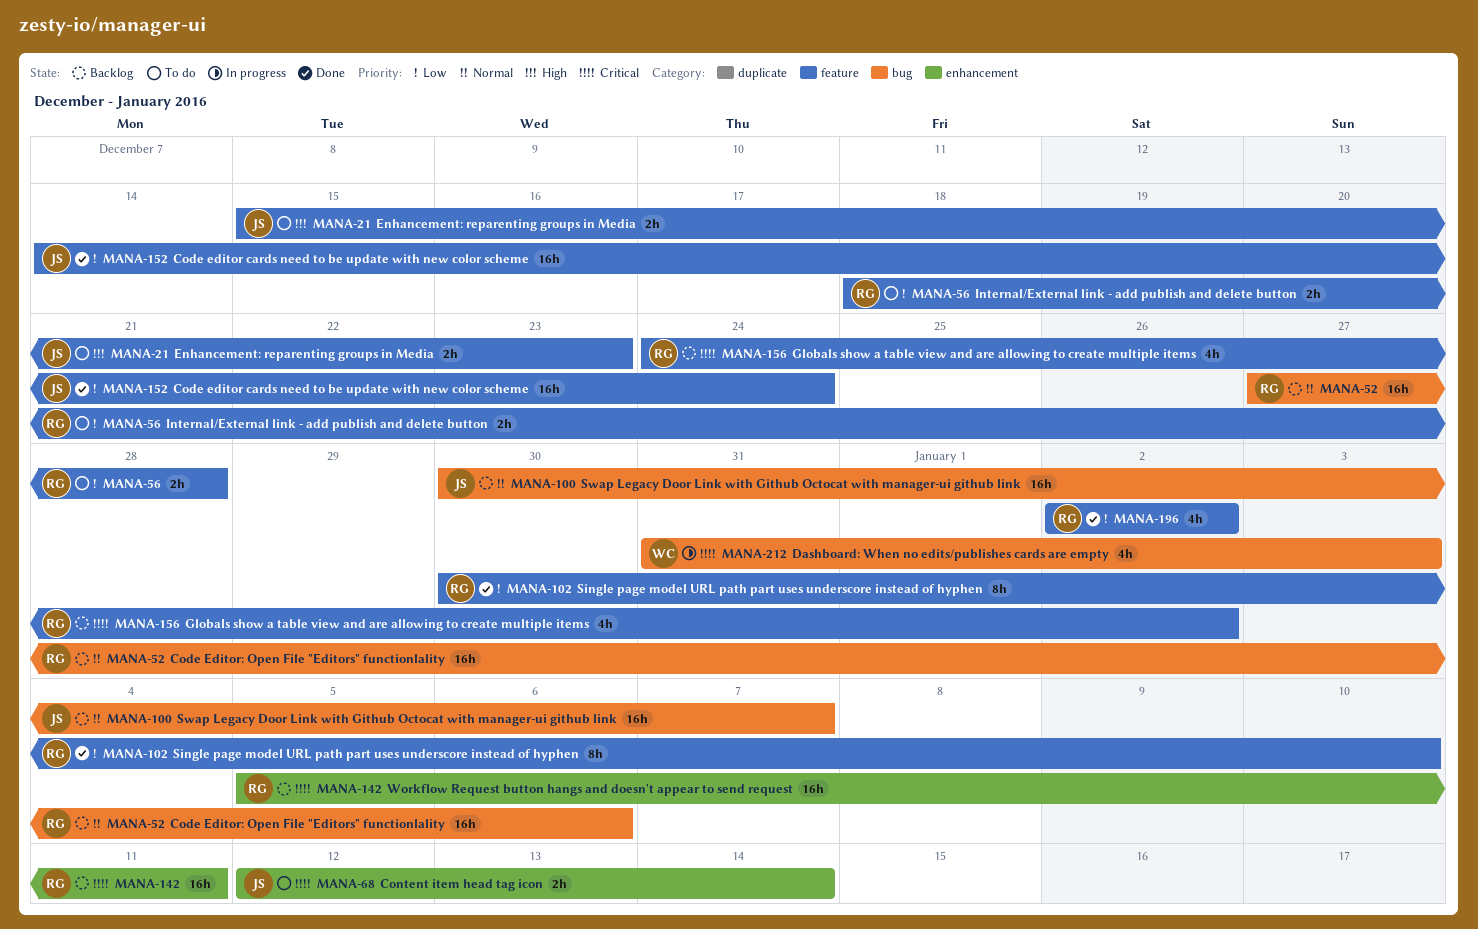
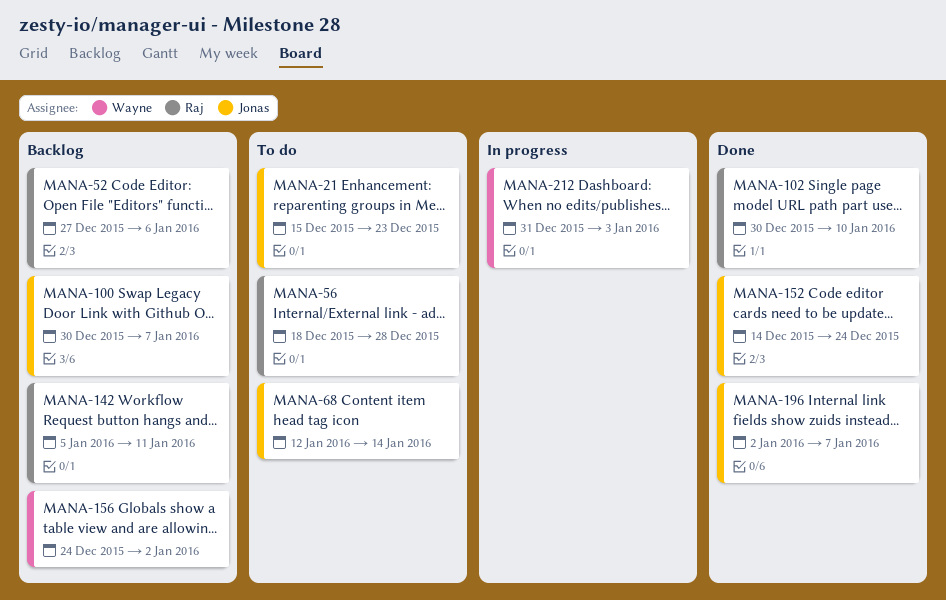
MANA-156, owner: Raj -> Wayne
MANA-196, owner: Raj -> Jonas
MANA-196, due: Jan 2 -> Jan 7

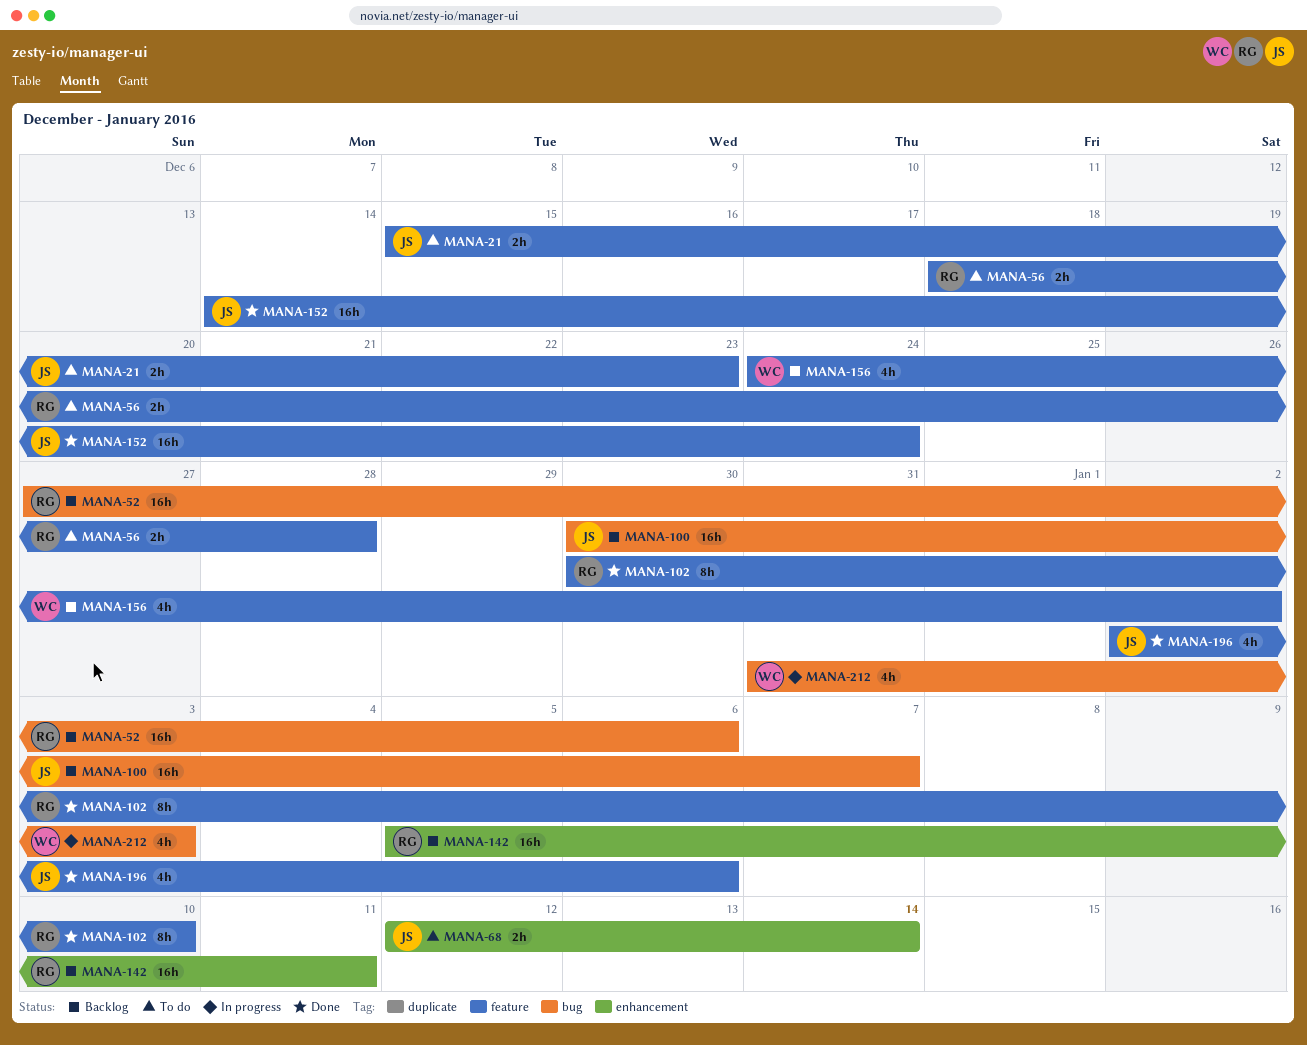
MANA-196, due: Jan 7 -> Jan 6

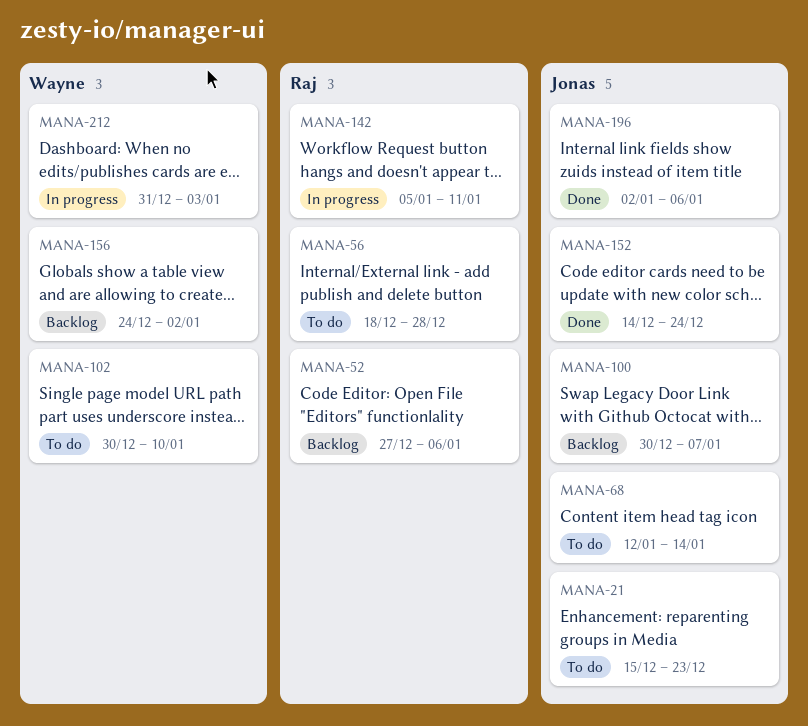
MANA-102, status: Done -> To do
MANA-102, owner: Raj -> Wayne
MANA-142, status: Backlog -> In progress

